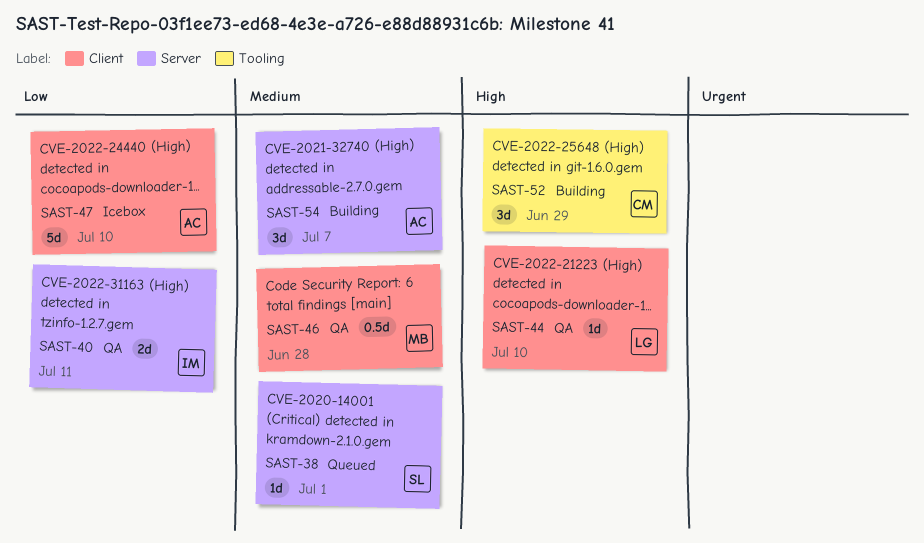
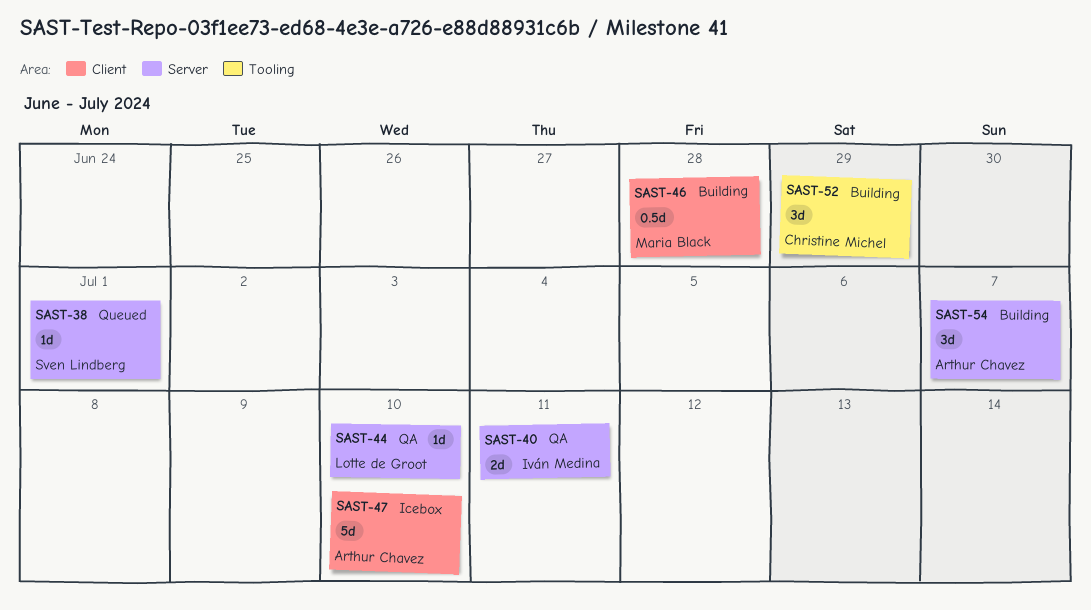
SAST-44, label: Client -> Server
SAST-46, status: QA -> Building

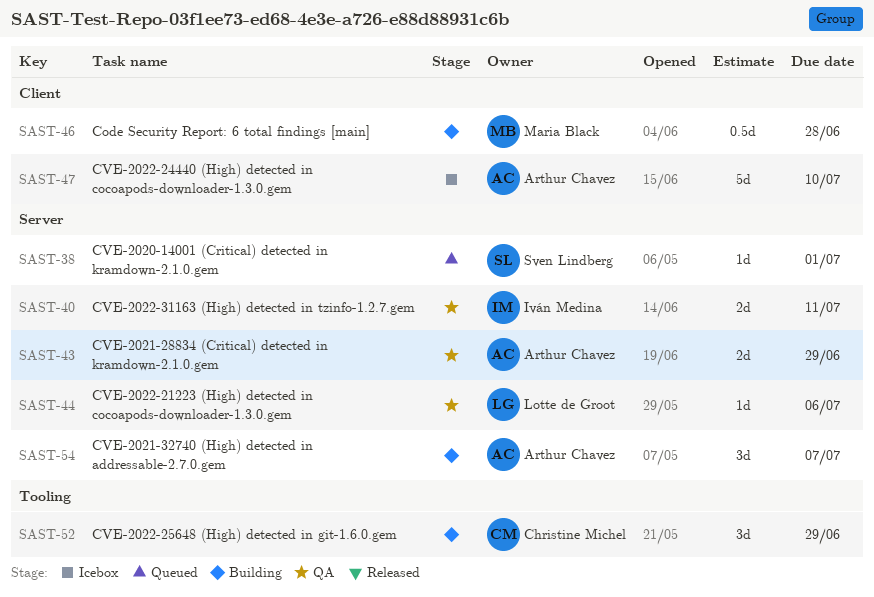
SAST-43: none -> present
SAST-44, due: Jul 10 -> Jul 6

